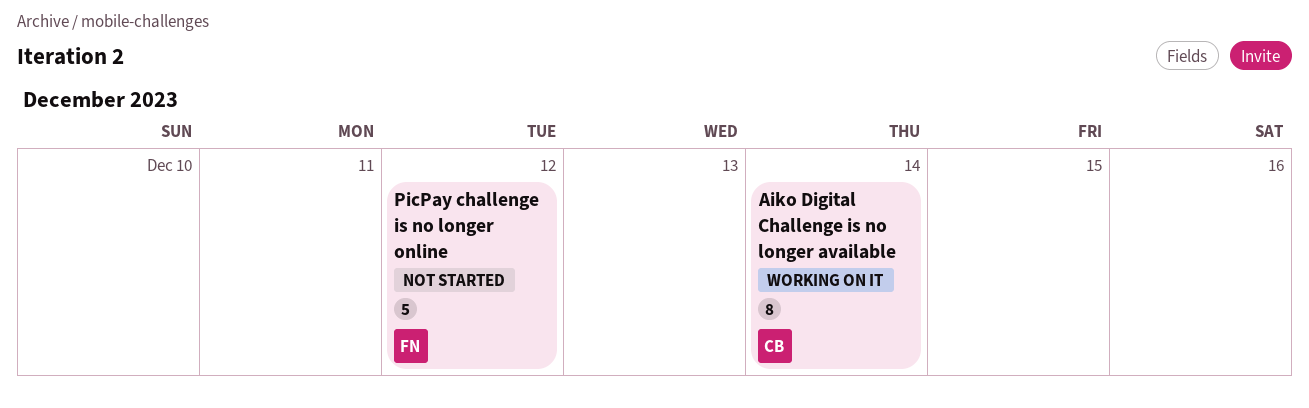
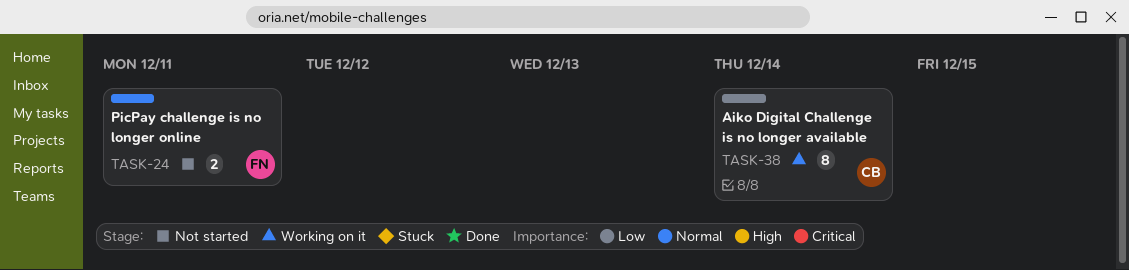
PicPay challenge is no longer online, estimate: 5 -> 2
PicPay challenge is no longer online, due: Dec 12 -> Dec 11

